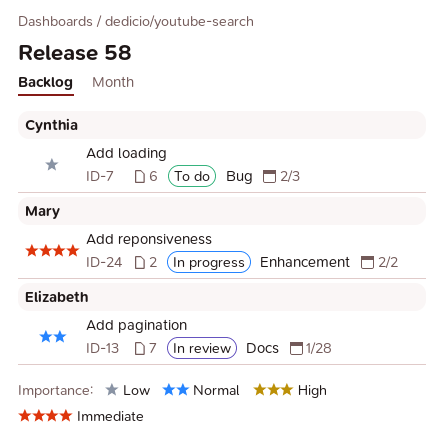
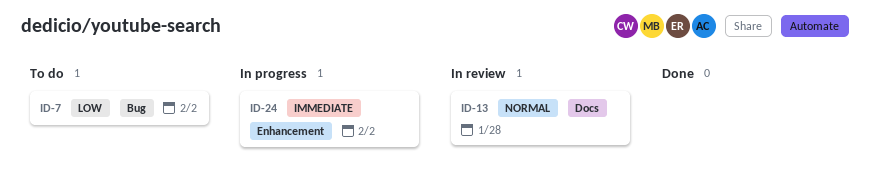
ID-7, due: Feb 3 -> Feb 2

